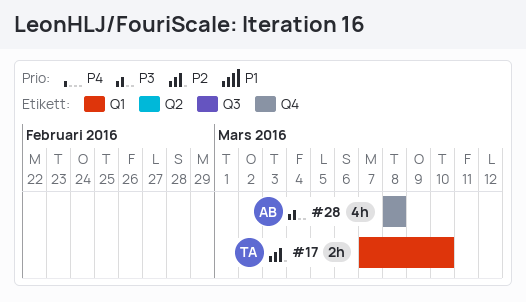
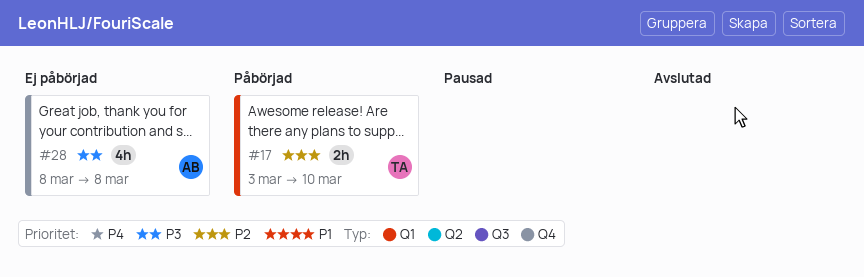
#17, start: Mar 7 -> Mar 3

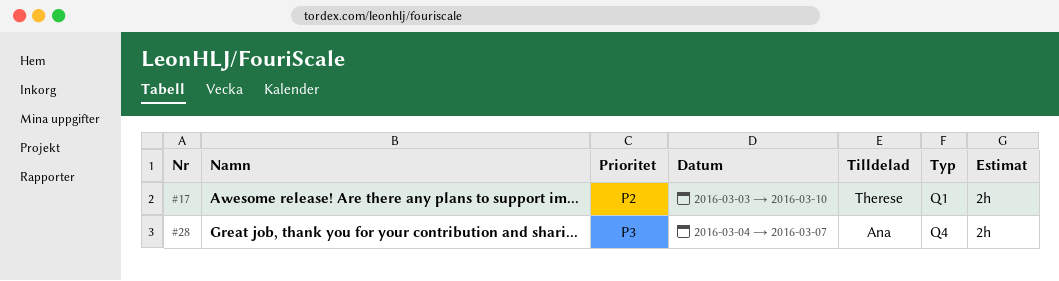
#28, estimate: 4h -> 2h
#28, start: Mar 8 -> Mar 4
#28, due: Mar 8 -> Mar 7

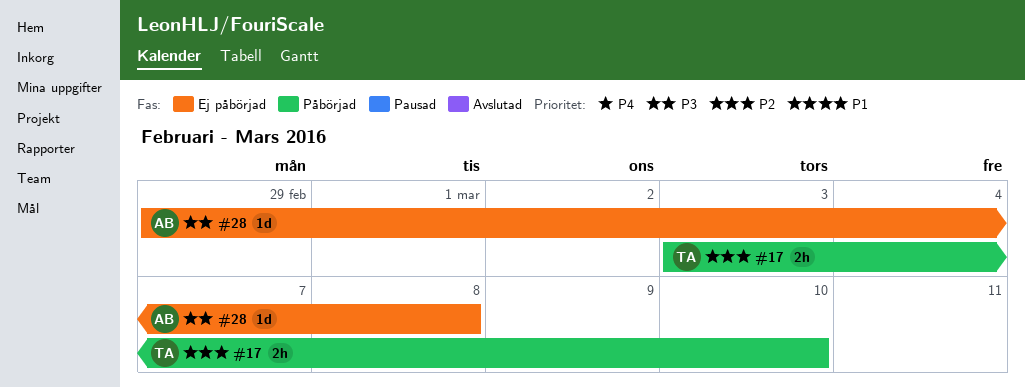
#28, estimate: 2h -> 1d
#28, start: Mar 4 -> Feb 29
#28, due: Mar 7 -> Mar 8

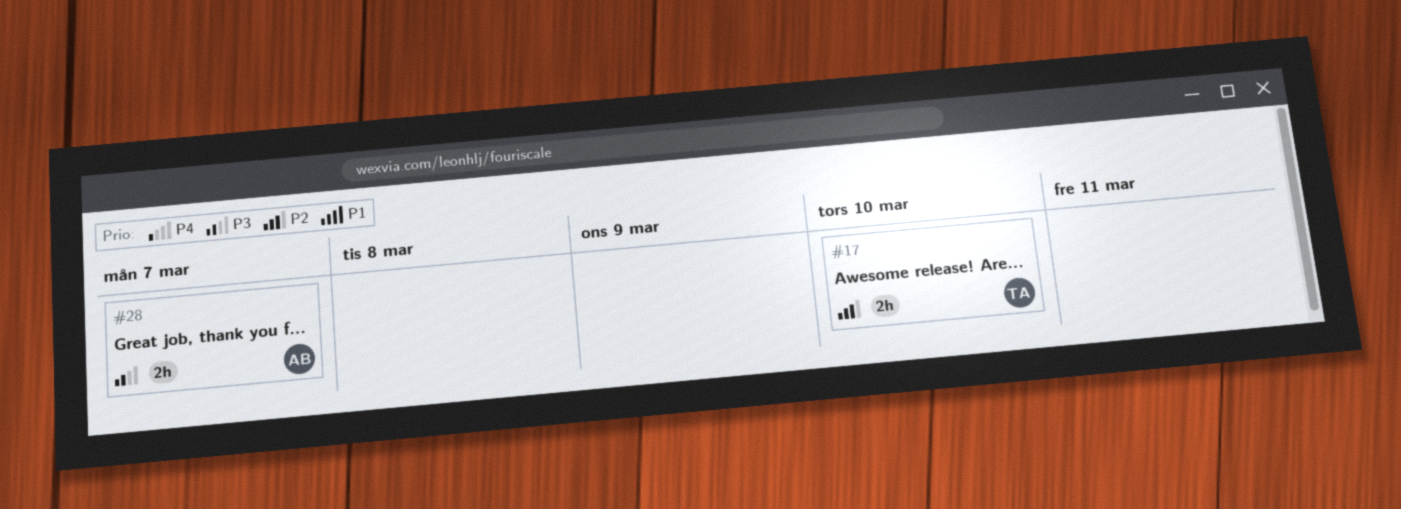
#28, estimate: 1d -> 2h
#28, due: Mar 8 -> Mar 7

